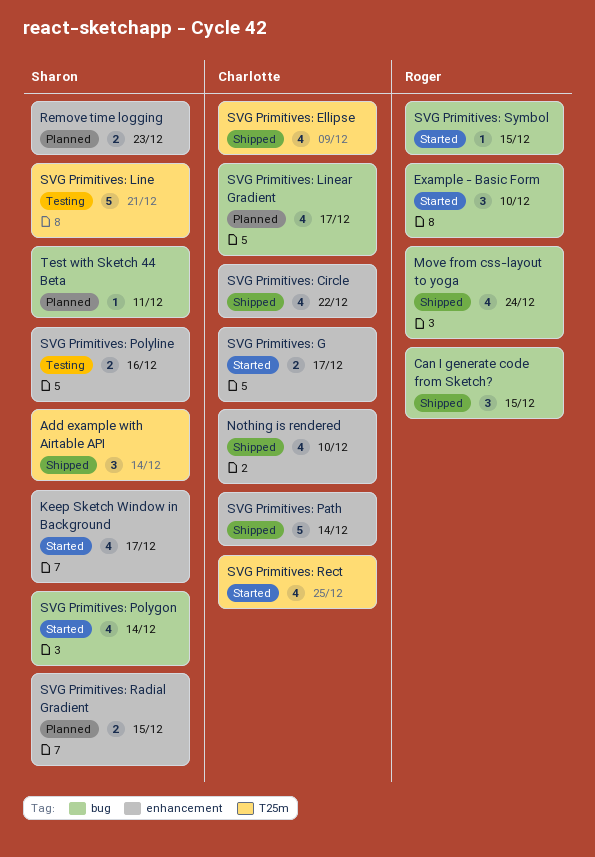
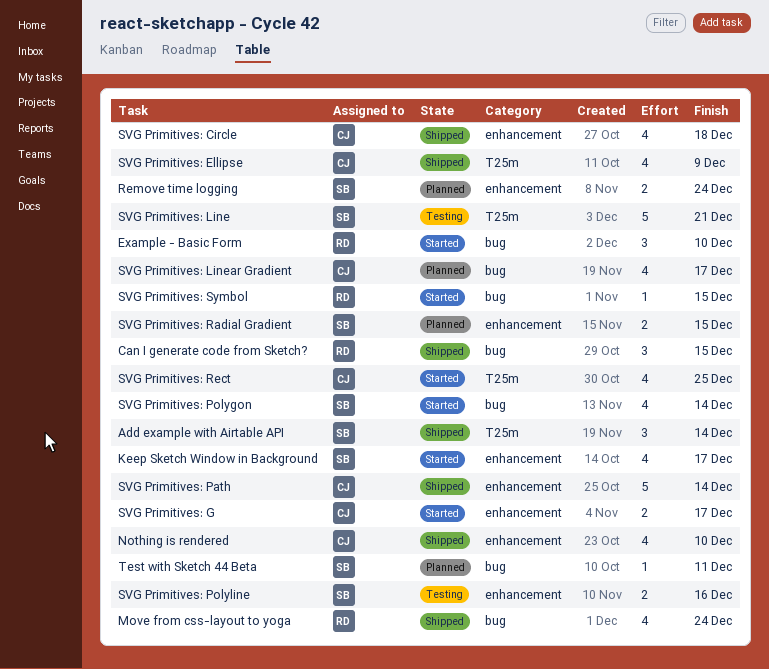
Remove time logging, due: Dec 23 -> Dec 24
SVG Primitives: Circle, due: Dec 22 -> Dec 18

